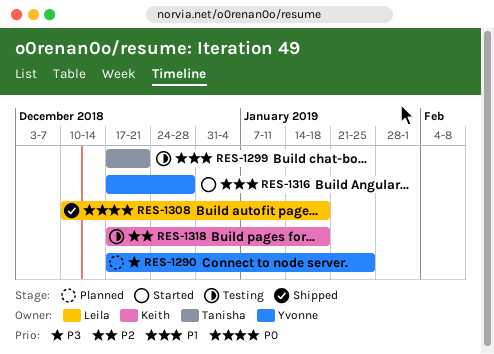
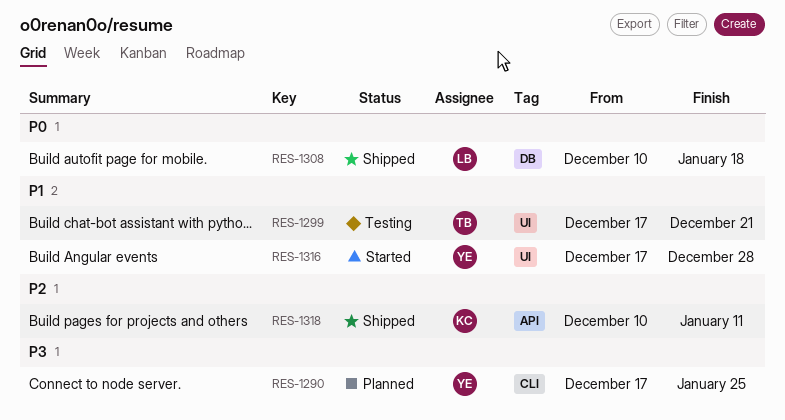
RES-1318, status: Testing -> Shipped
RES-1318, start: Dec 17 -> Dec 10
RES-1318, due: Jan 18 -> Jan 11

